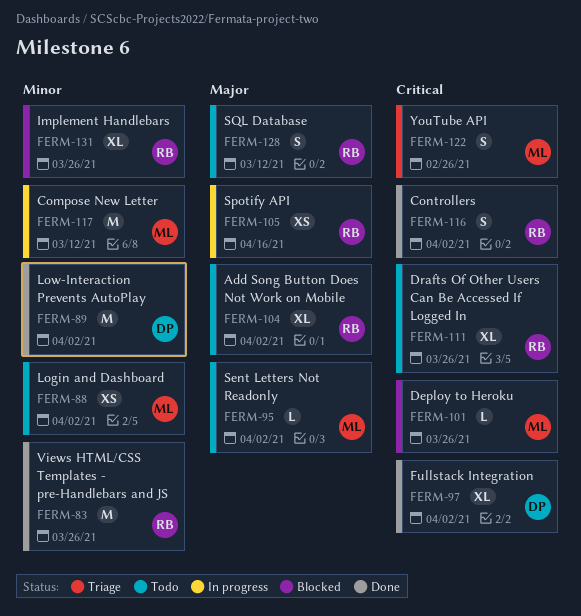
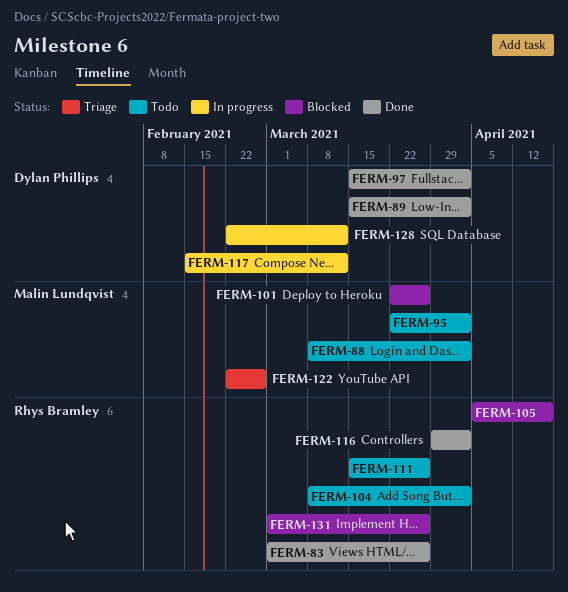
FERM-105, status: In progress -> Blocked
FERM-117, owner: Malin Lundqvist -> Dylan Phillips
FERM-128, status: Todo -> In progress
FERM-128, owner: Rhys Bramley -> Dylan Phillips

